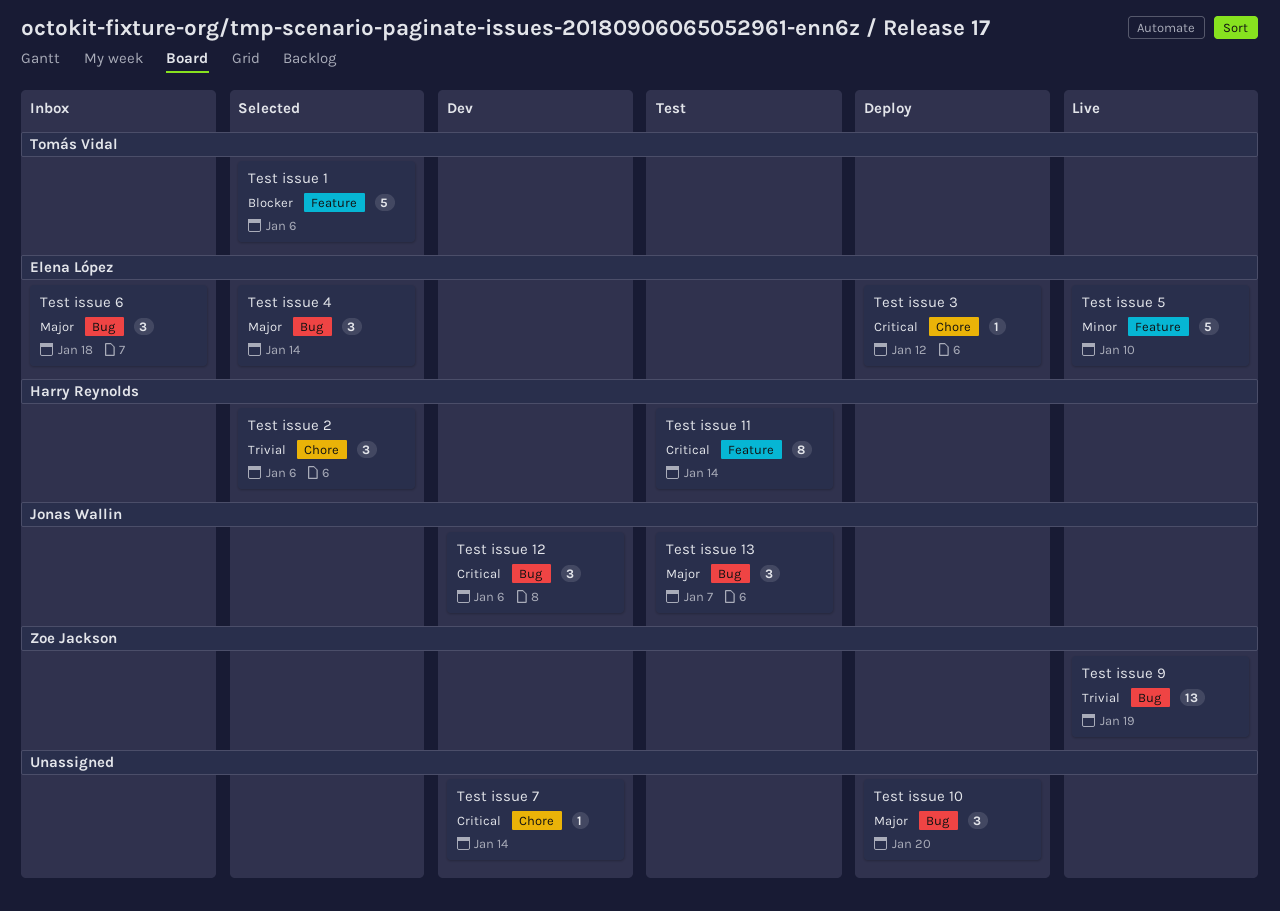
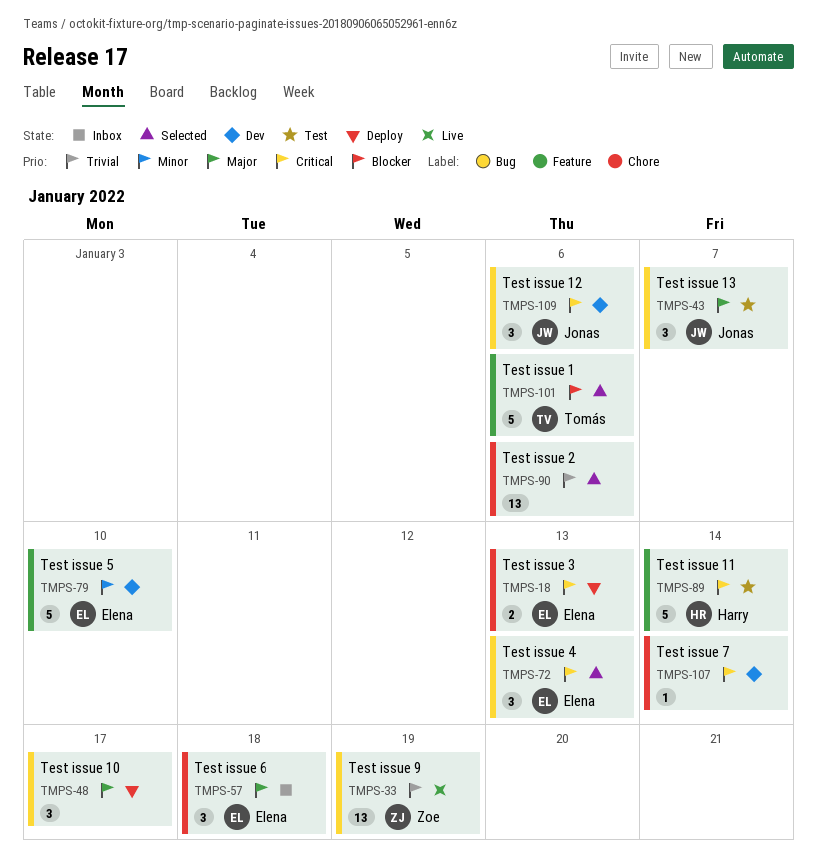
Test issue 10, due: Jan 20 -> Jan 17
Test issue 11, estimate: 8 -> 5
Test issue 2, owner: Harry Reynolds -> none
Test issue 2, estimate: 3 -> 13
Test issue 3, estimate: 1 -> 2
Test issue 3, due: Jan 12 -> Jan 13
Test issue 4, priority: Major -> Critical
Test issue 4, due: Jan 14 -> Jan 13
Test issue 5, status: Live -> Dev
Test issue 6, label: Bug -> Chore

